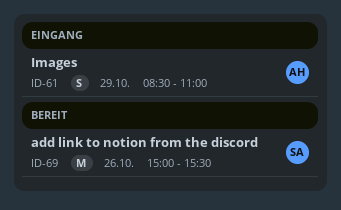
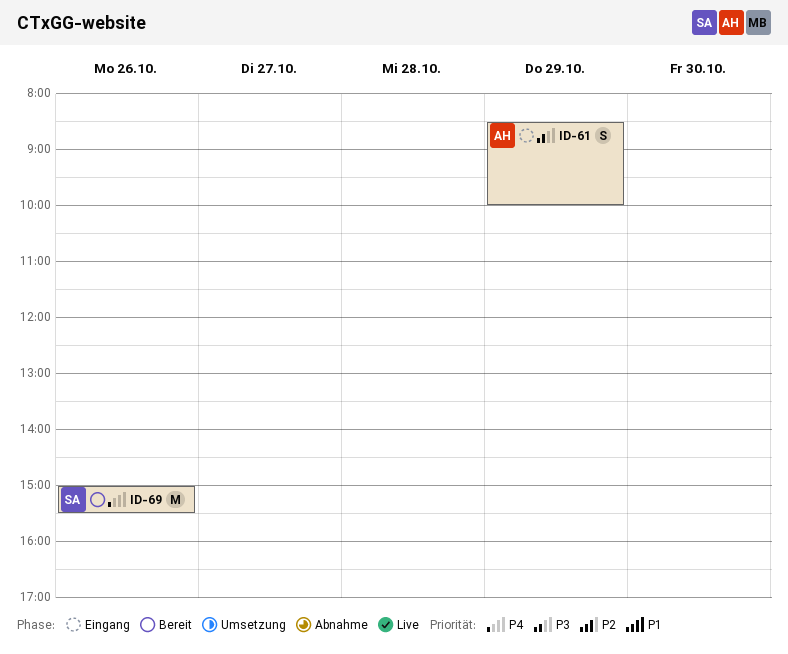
ID-61, ends: 11:00 -> 10:00

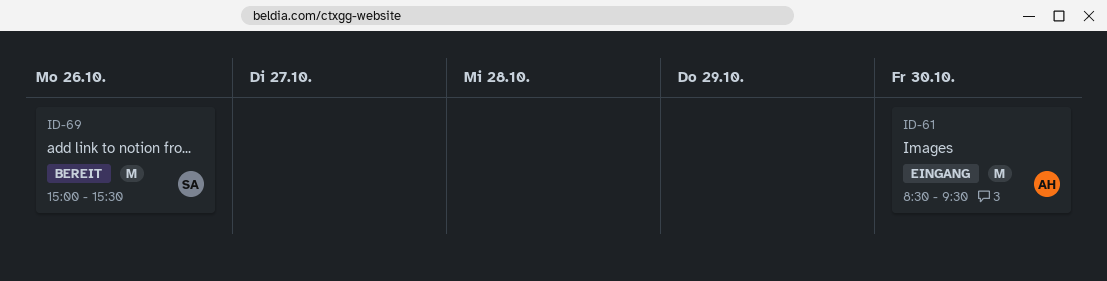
ID-61, estimate: S -> M
ID-61, day: Oct 29 -> Oct 30
ID-61, ends: 10:00 -> 09:30

